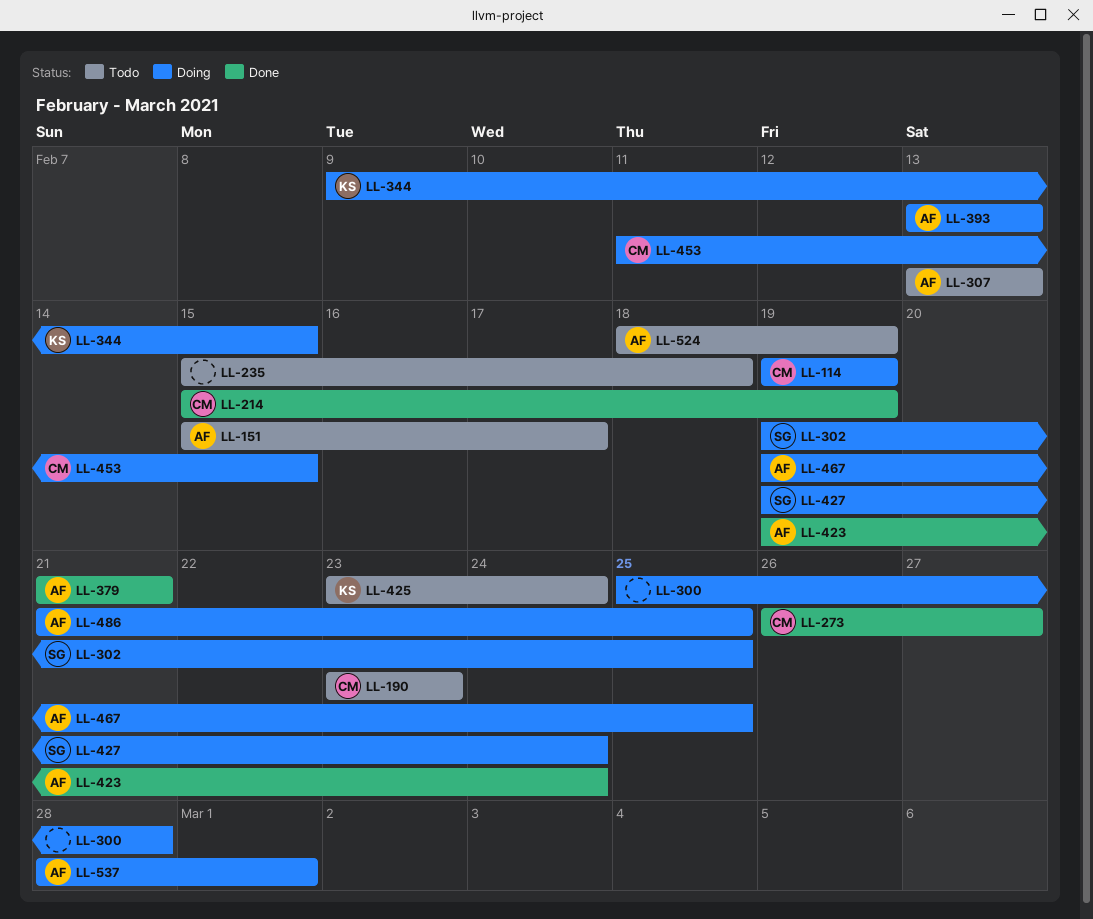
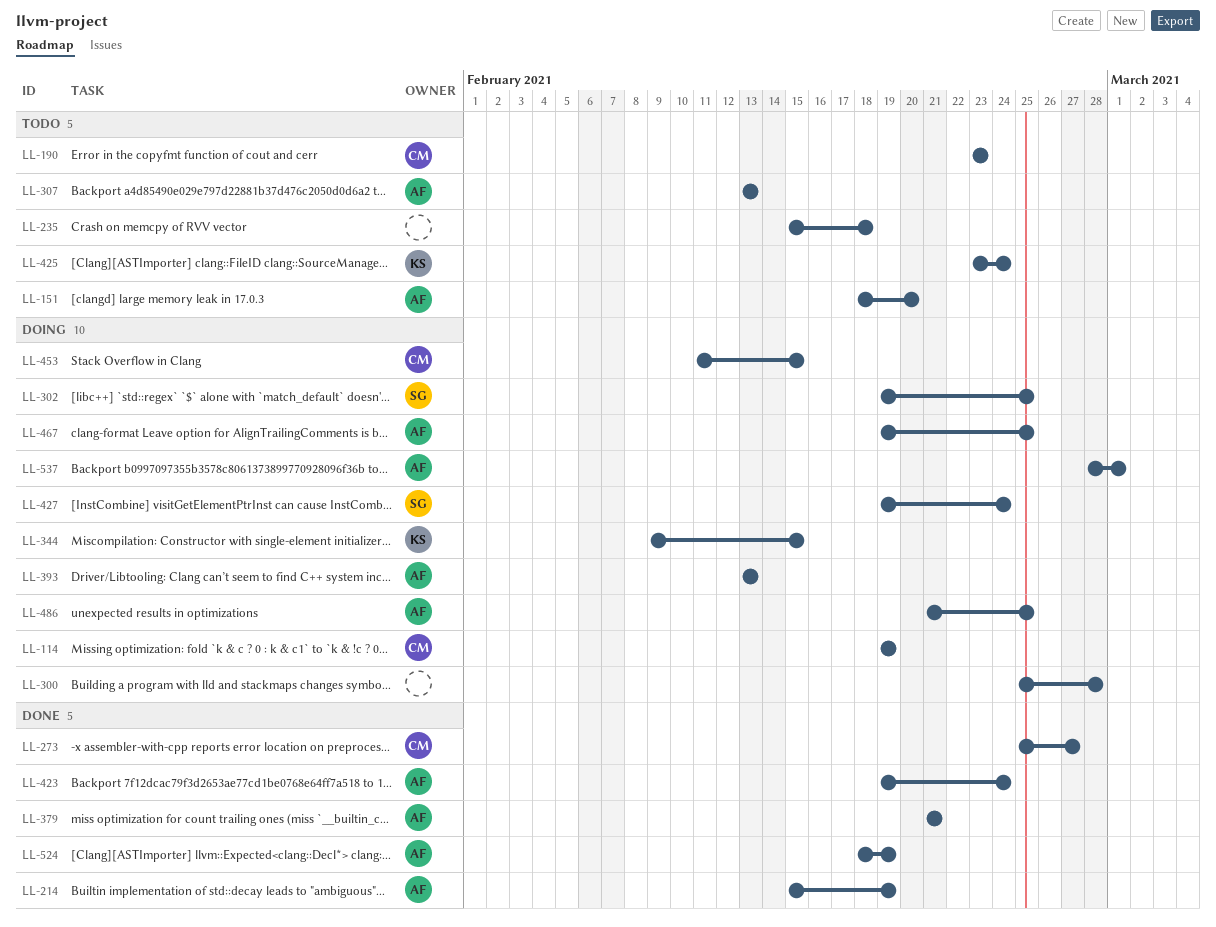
LL-151, start: Feb 15 -> Feb 18
LL-151, due: Feb 17 -> Feb 20
LL-214, owner: CM -> AF
LL-273, start: Feb 26 -> Feb 25
LL-524, status: Todo -> Done

